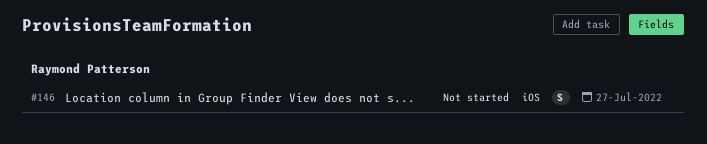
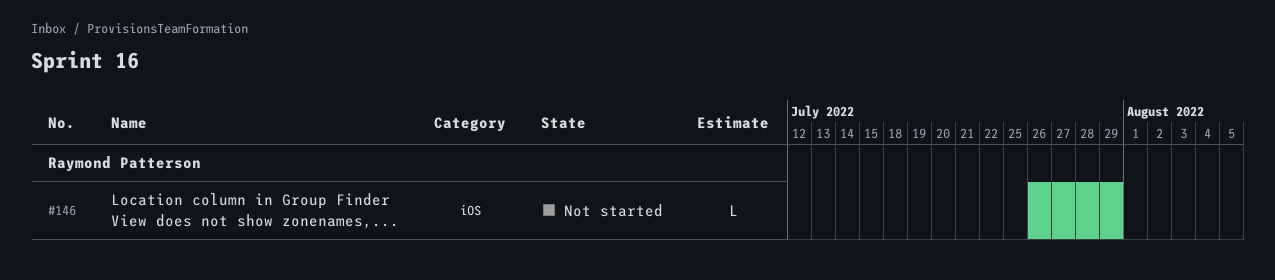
#146, estimate: S -> L
#146, due: Jul 27 -> Jul 29

